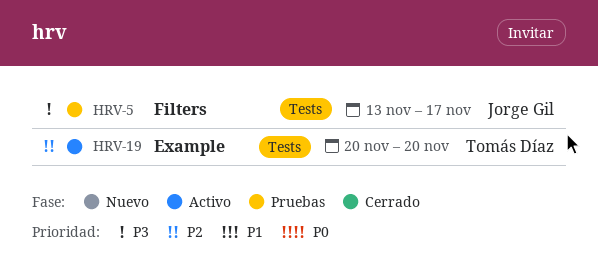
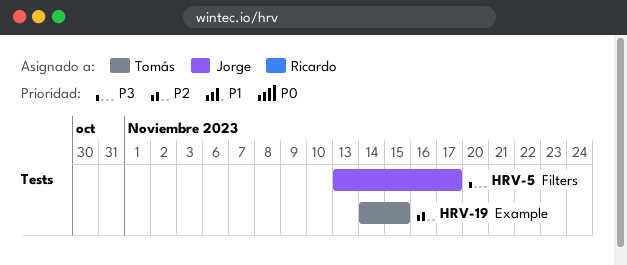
HRV-19, start: Nov 20 -> Nov 14
HRV-19, due: Nov 20 -> Nov 15

